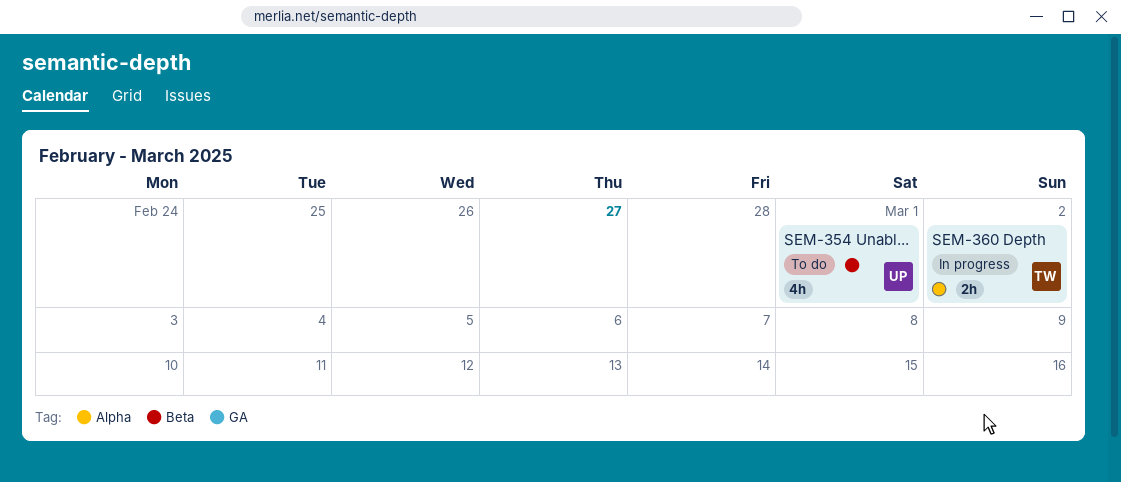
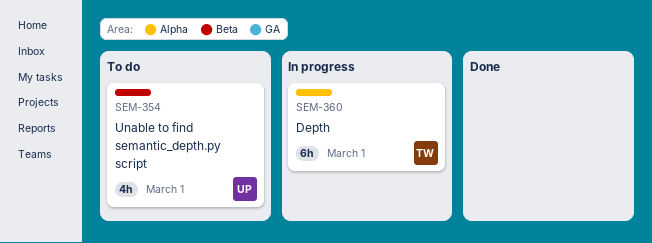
SEM-360, estimate: 2h -> 6h
SEM-360, due: Mar 2 -> Mar 1

